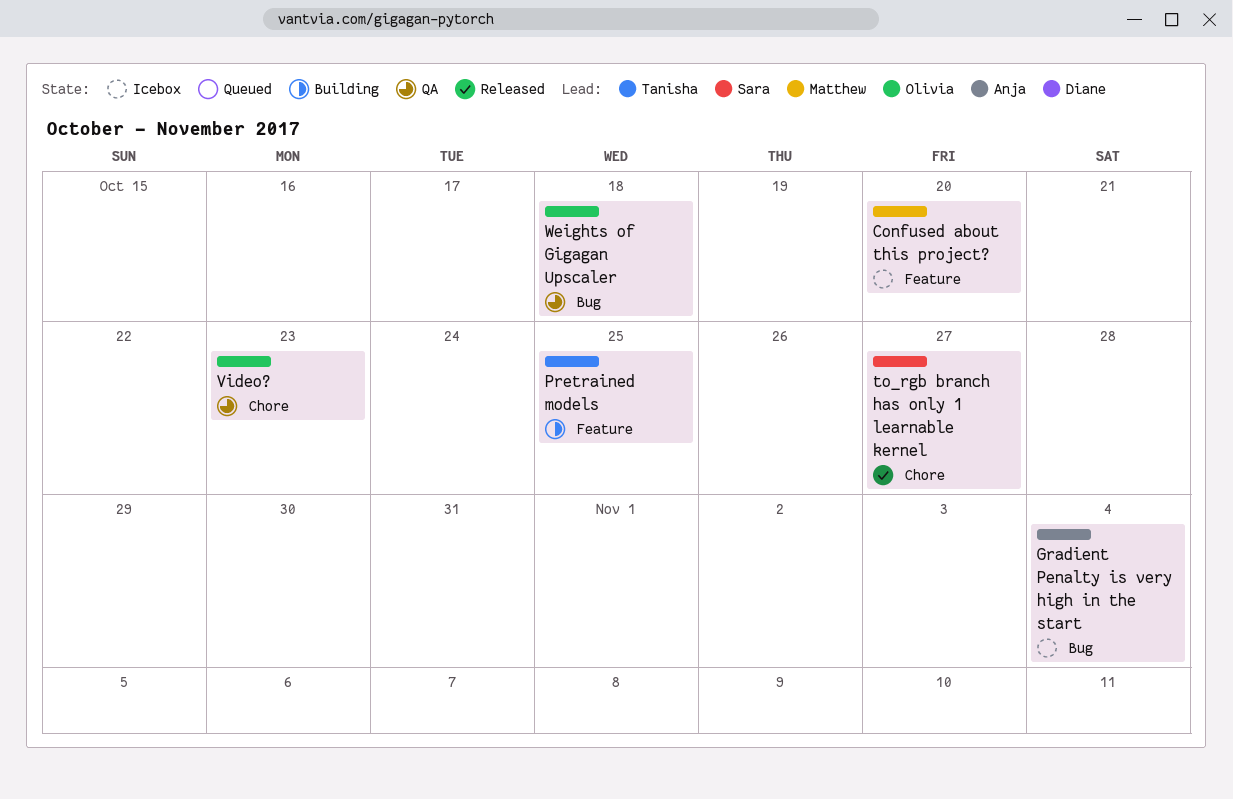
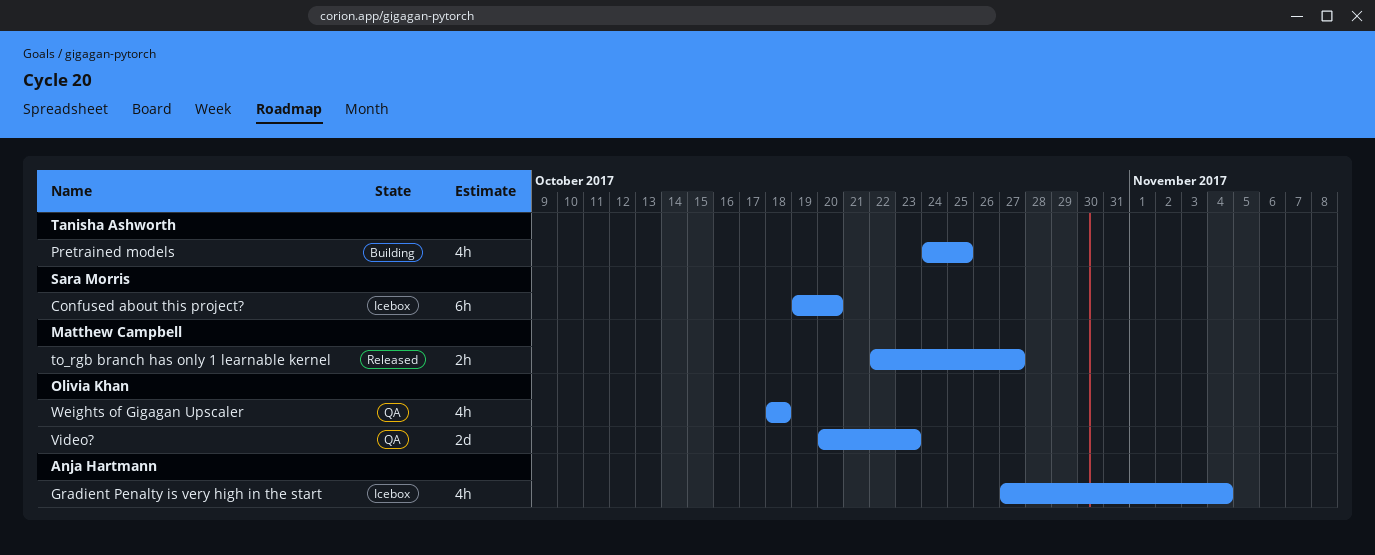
Confused about this project?, owner: Matthew Campbell -> Sara Morris
to_rgb branch has only 1 learnable kernel, owner: Sara Morris -> Matthew Campbell

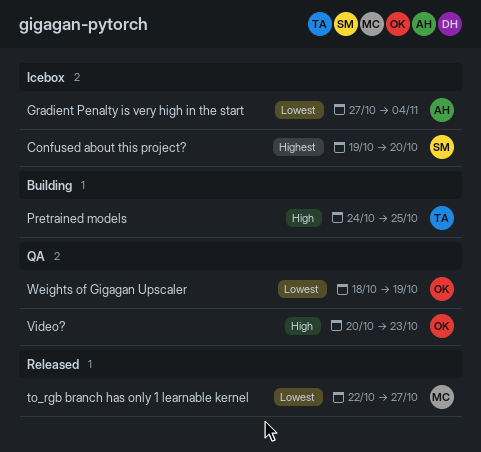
Weights of Gigagan Upscaler, due: Oct 18 -> Oct 19

